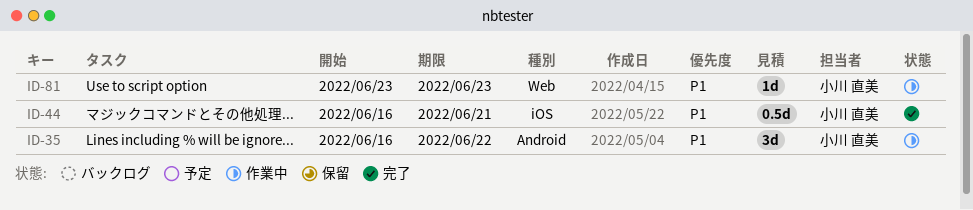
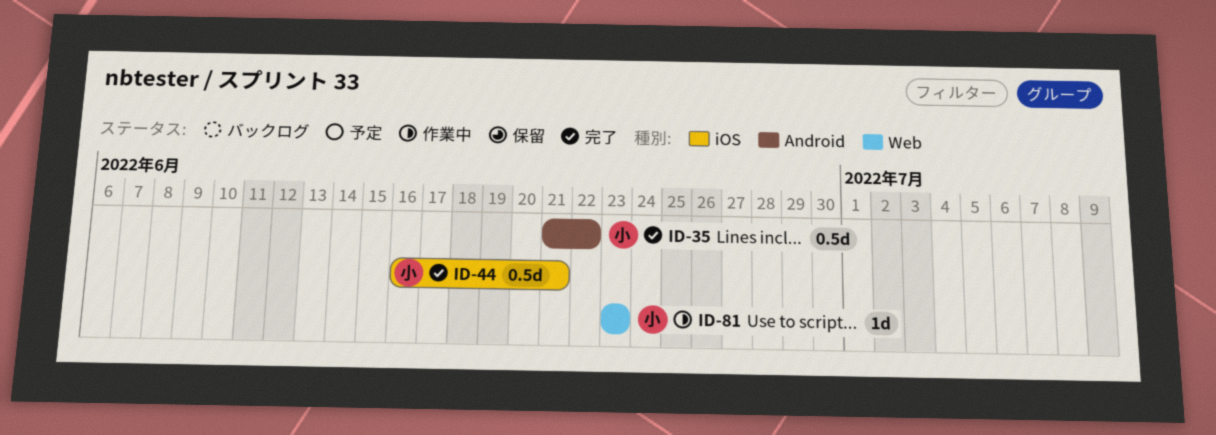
ID-35, status: 作業中 -> 完了
ID-35, estimate: 3d -> 0.5d
ID-35, start: Jun 16 -> Jun 21

